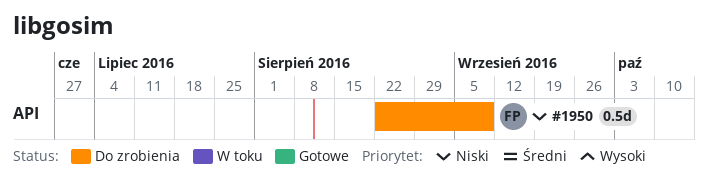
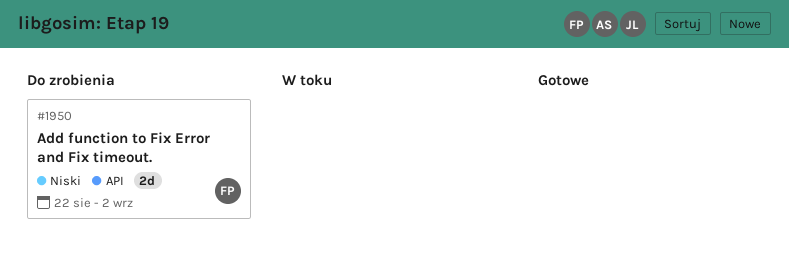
#1950, estimate: 0.5d -> 2d
#1950, due: Sep 9 -> Sep 2

